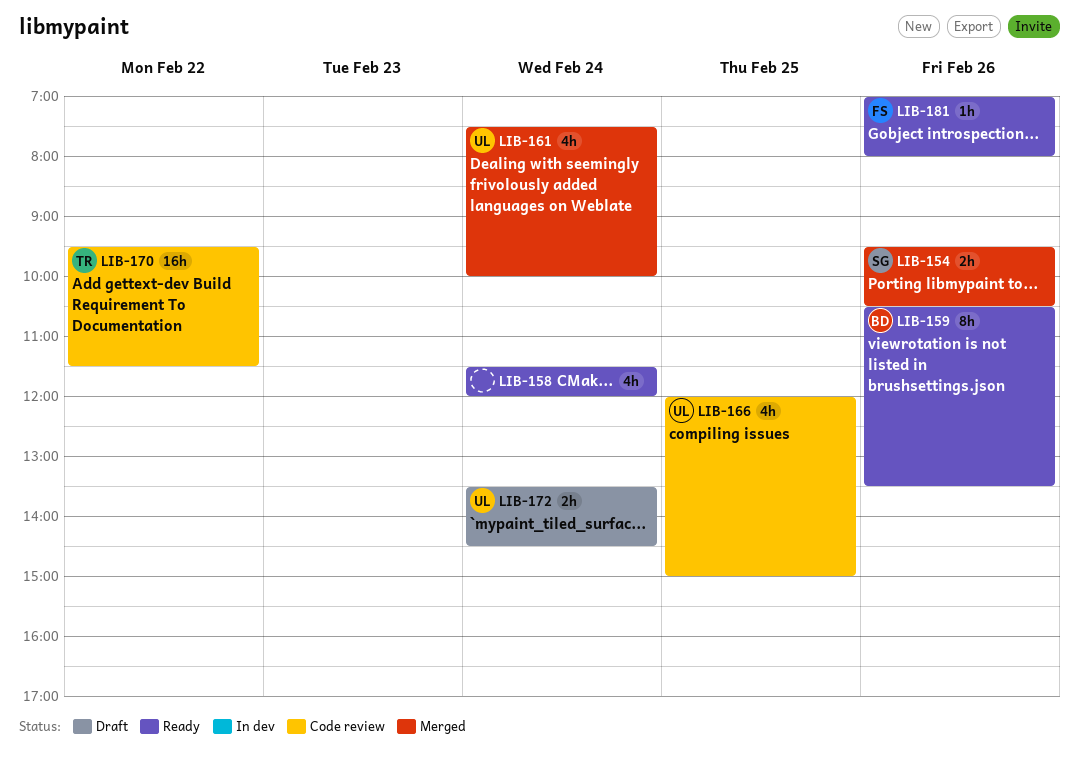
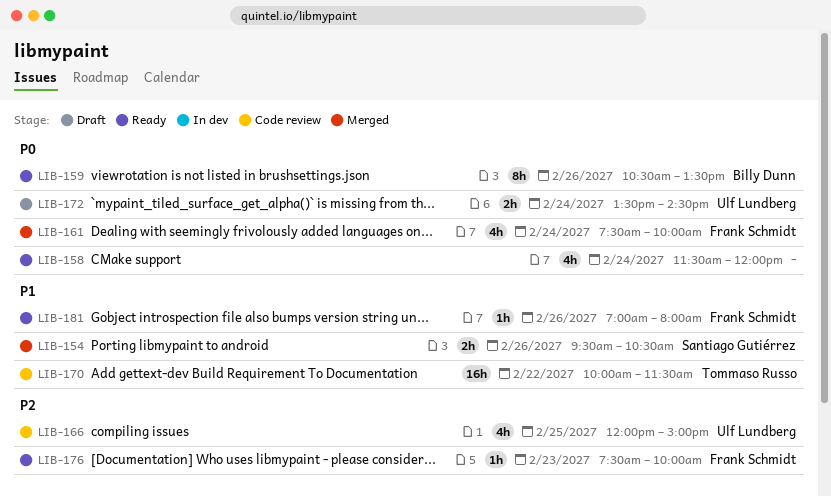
LIB-161, owner: Ulf Lundberg -> Frank Schmidt
LIB-170, begins: 09:30 -> 10:00
LIB-176: none -> present

